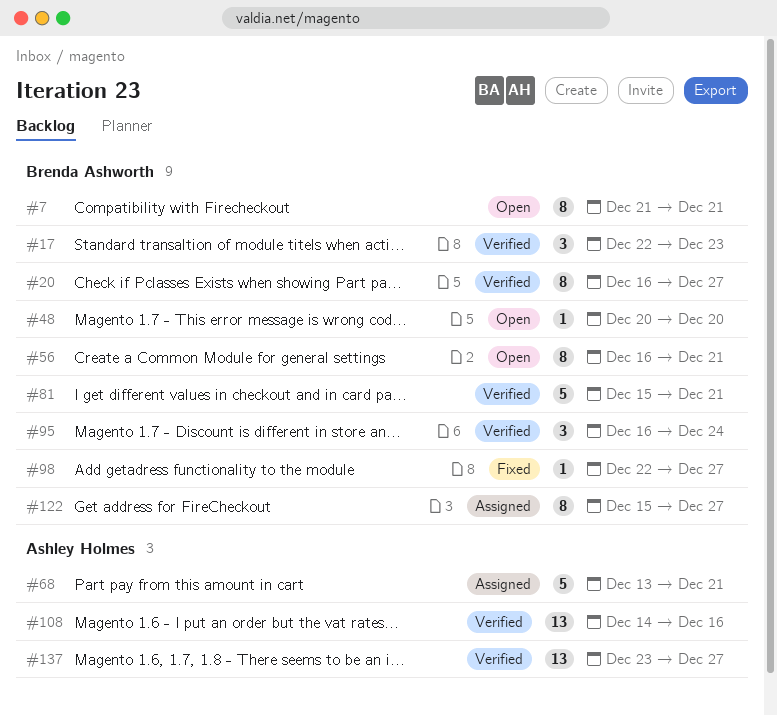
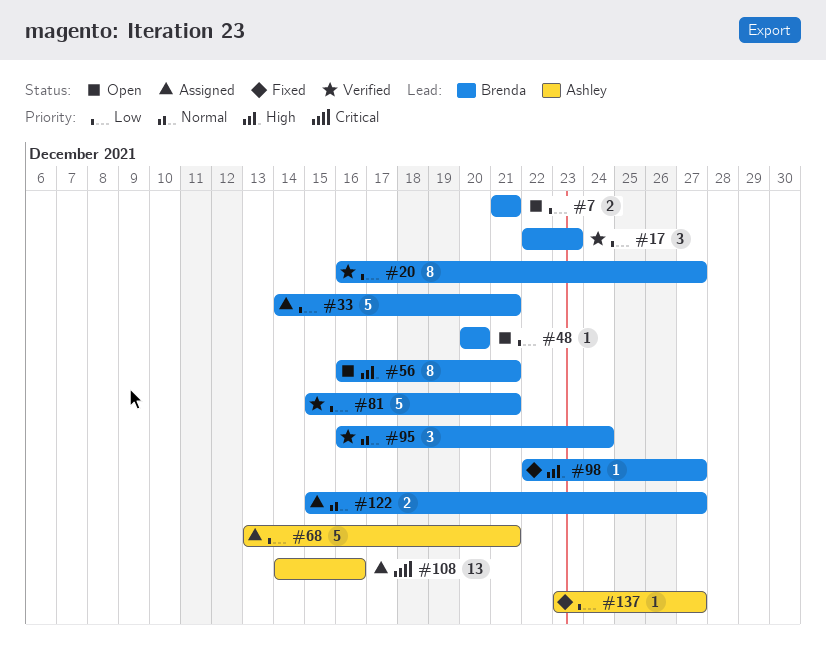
#7, estimate: 8 -> 2
#33: none -> present
#108, status: Verified -> Assigned
#122, estimate: 8 -> 2
#137, status: Verified -> Fixed
#137, estimate: 13 -> 1

